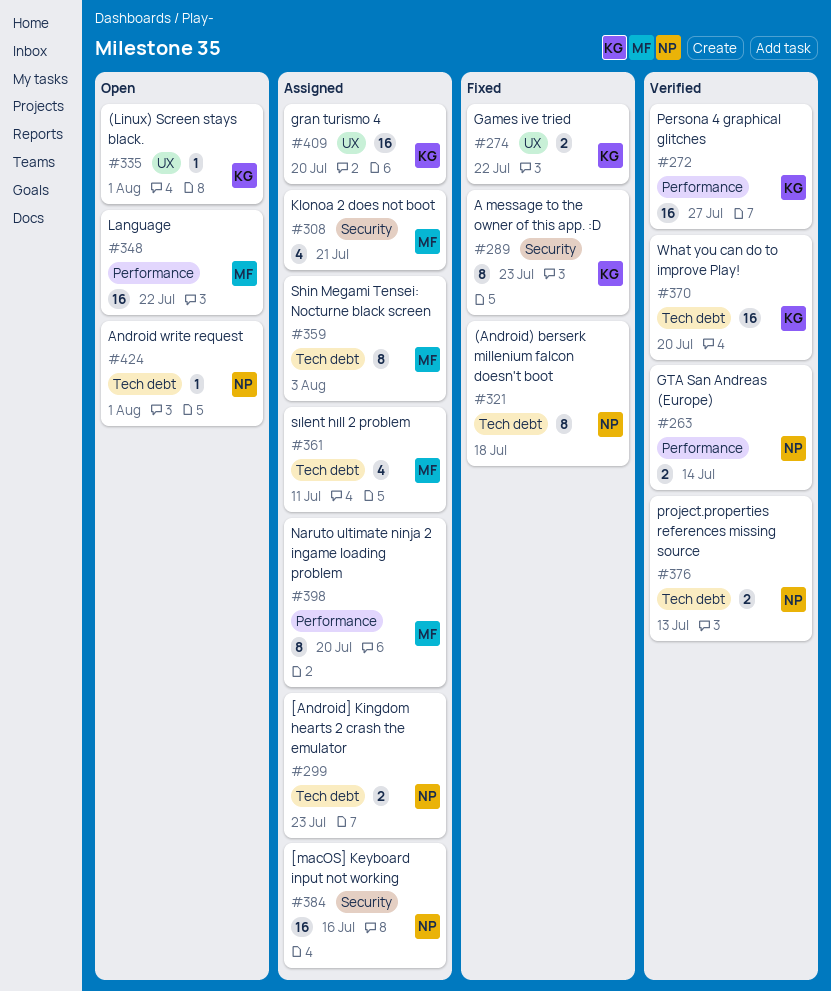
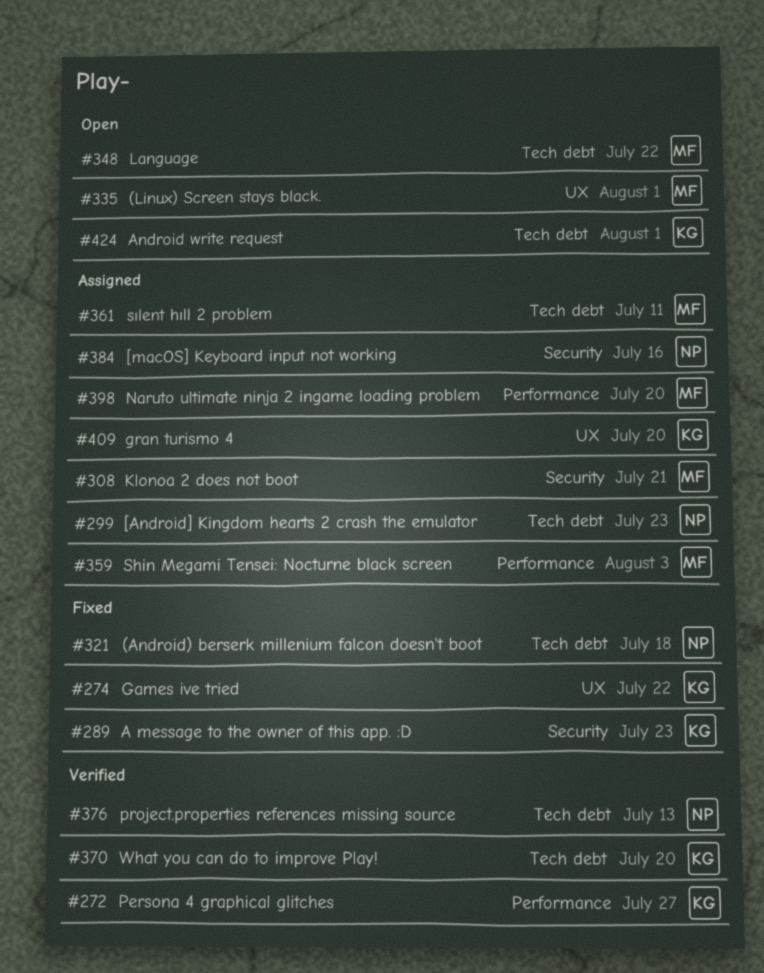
#263: present -> none
#335, owner: KG -> MF
#348, label: Performance -> Tech debt
#359, label: Tech debt -> Performance
#424, owner: NP -> KG

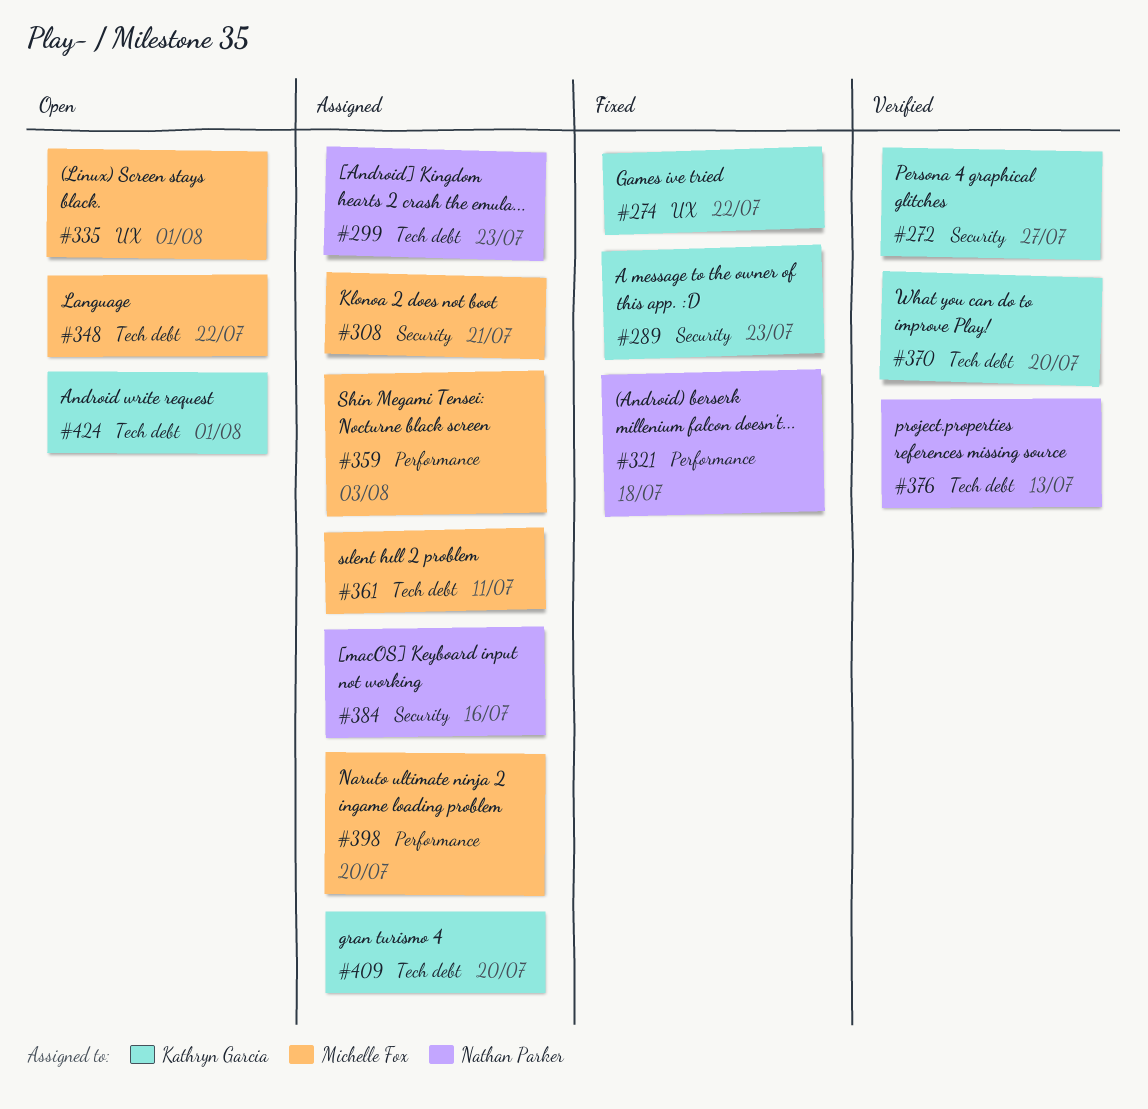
#272, label: Performance -> Security
#321, label: Tech debt -> Performance
#409, label: UX -> Tech debt

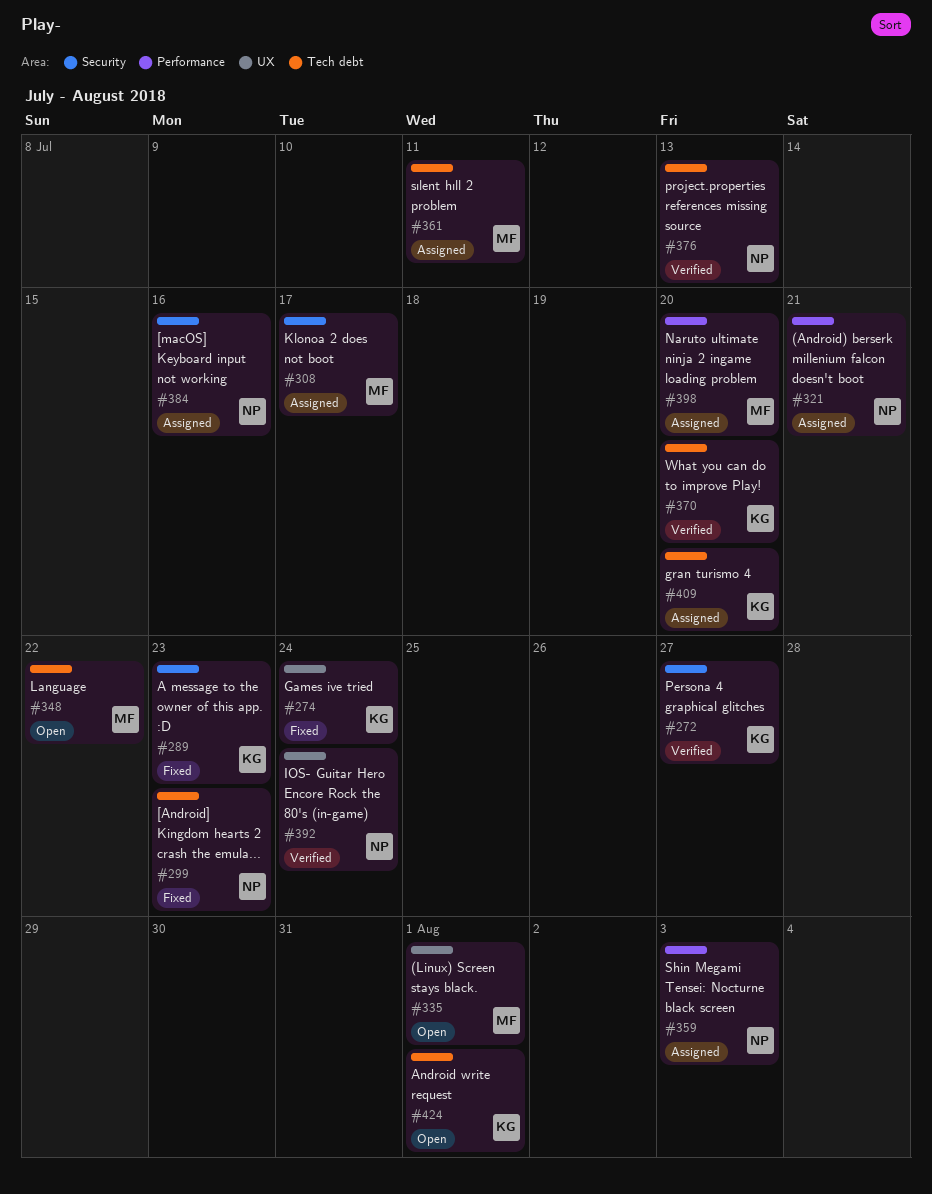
#274, due: Jul 22 -> Jul 24
#299, status: Assigned -> Fixed
#308, due: Jul 21 -> Jul 17
#321, status: Fixed -> Assigned
#321, due: Jul 18 -> Jul 21
#359, owner: Michelle Fox -> Nathan Parker
#392: none -> present

